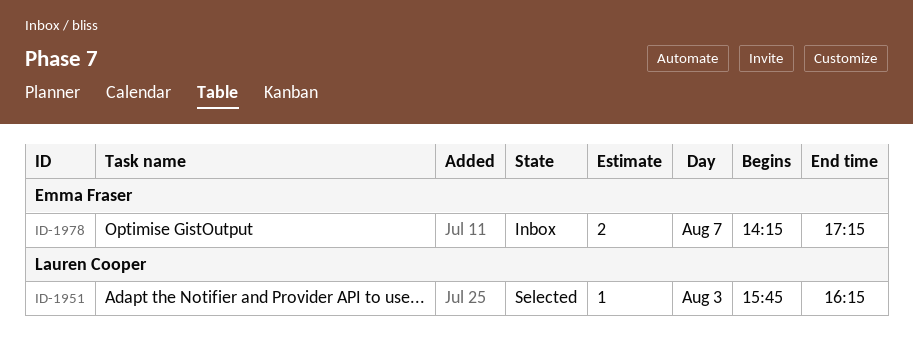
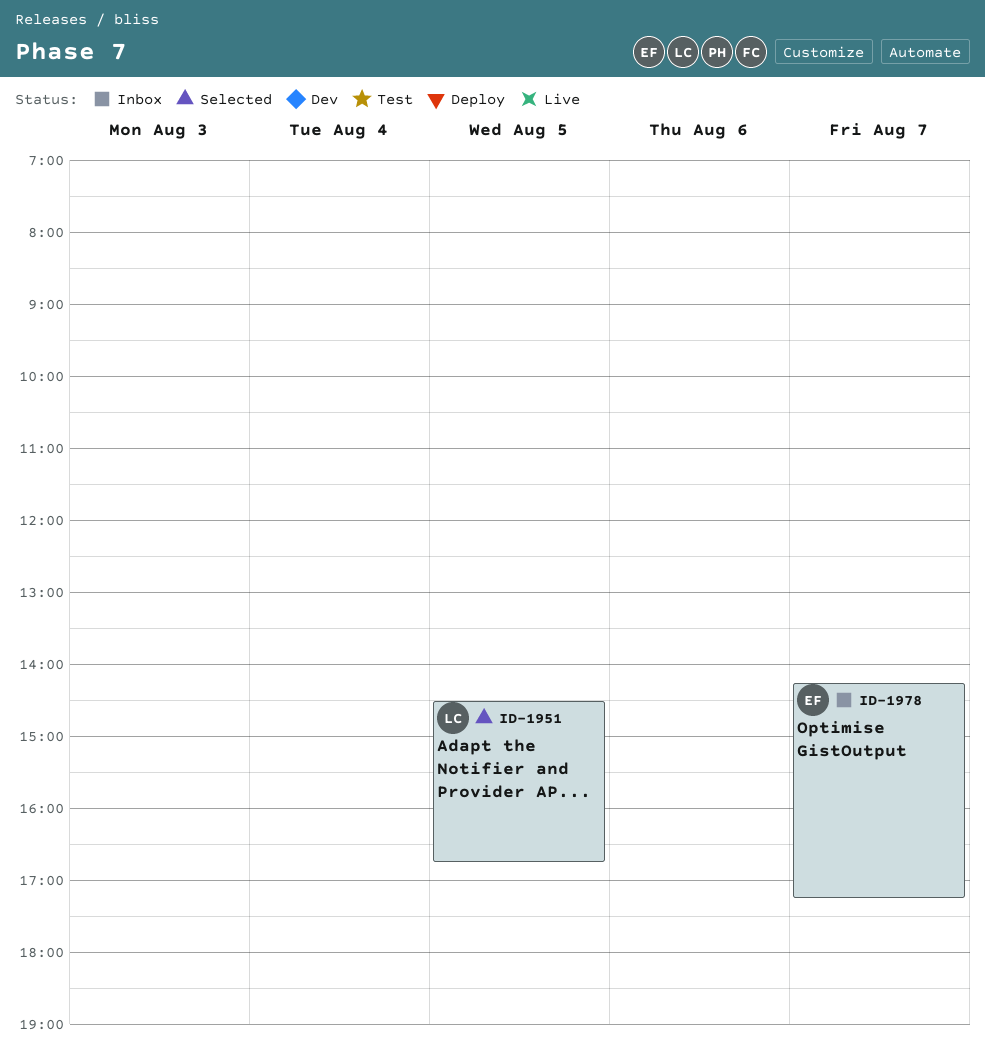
ID-1951, day: Aug 3 -> Aug 5
ID-1951, begins: 15:45 -> 14:30
ID-1951, ends: 16:15 -> 16:45

